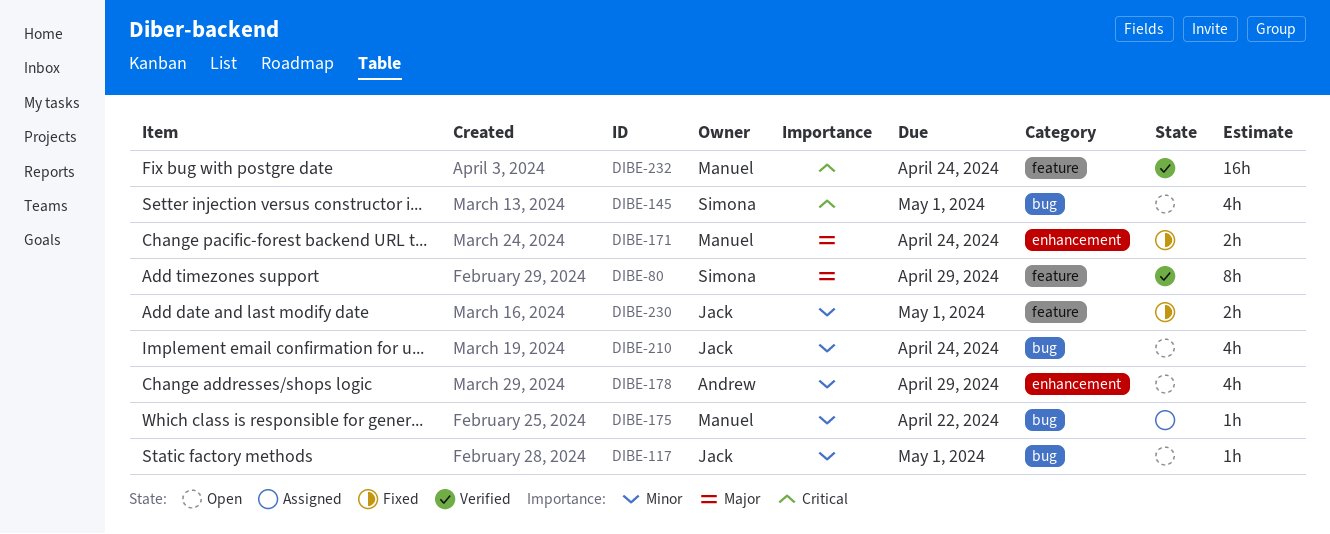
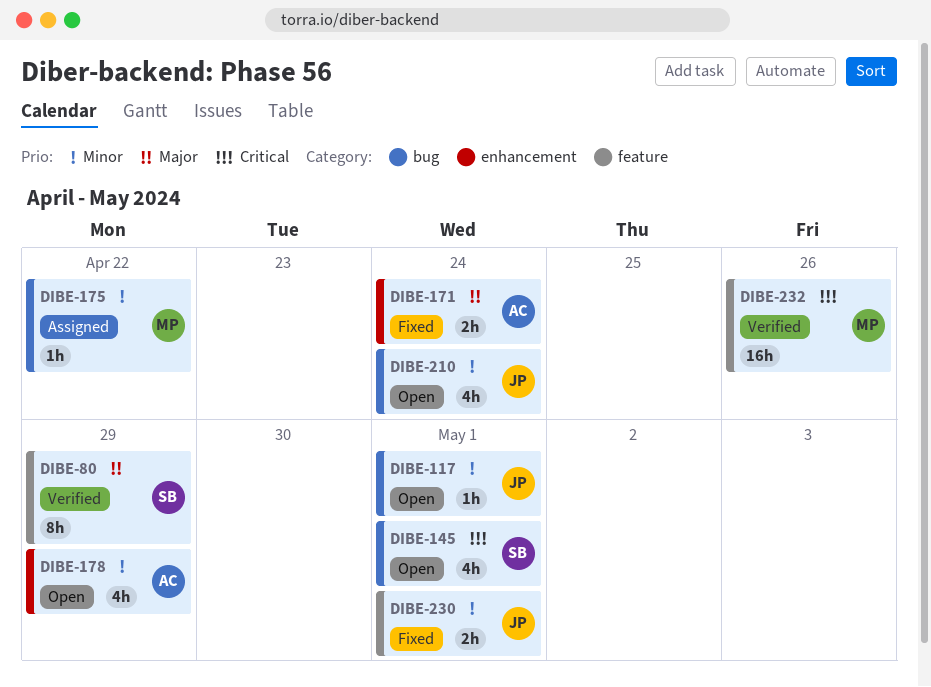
DIBE-171, owner: Manuel -> Andrew
DIBE-232, due: Apr 24 -> Apr 26

